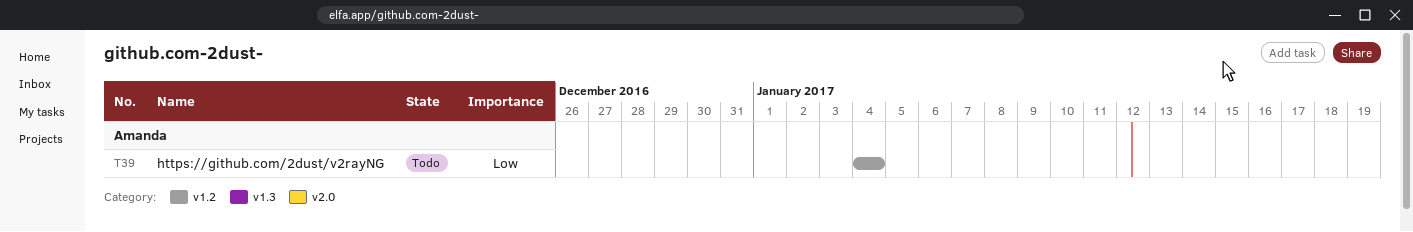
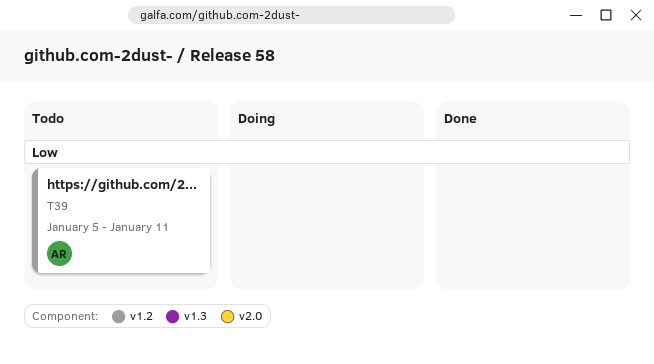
T39, start: Jan 4 -> Jan 5
T39, due: Jan 4 -> Jan 11

